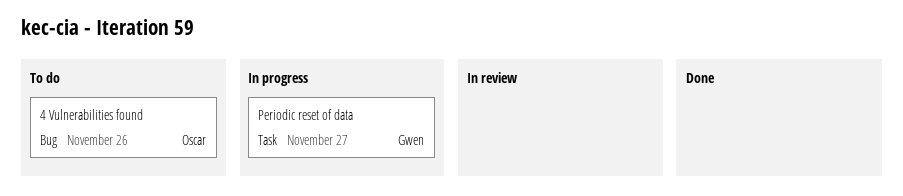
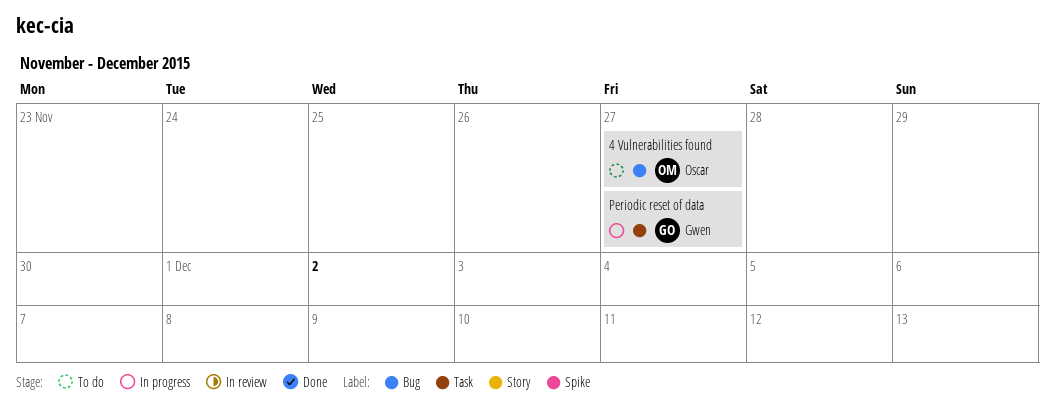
4 Vulnerabilities found, due: Nov 26 -> Nov 27

